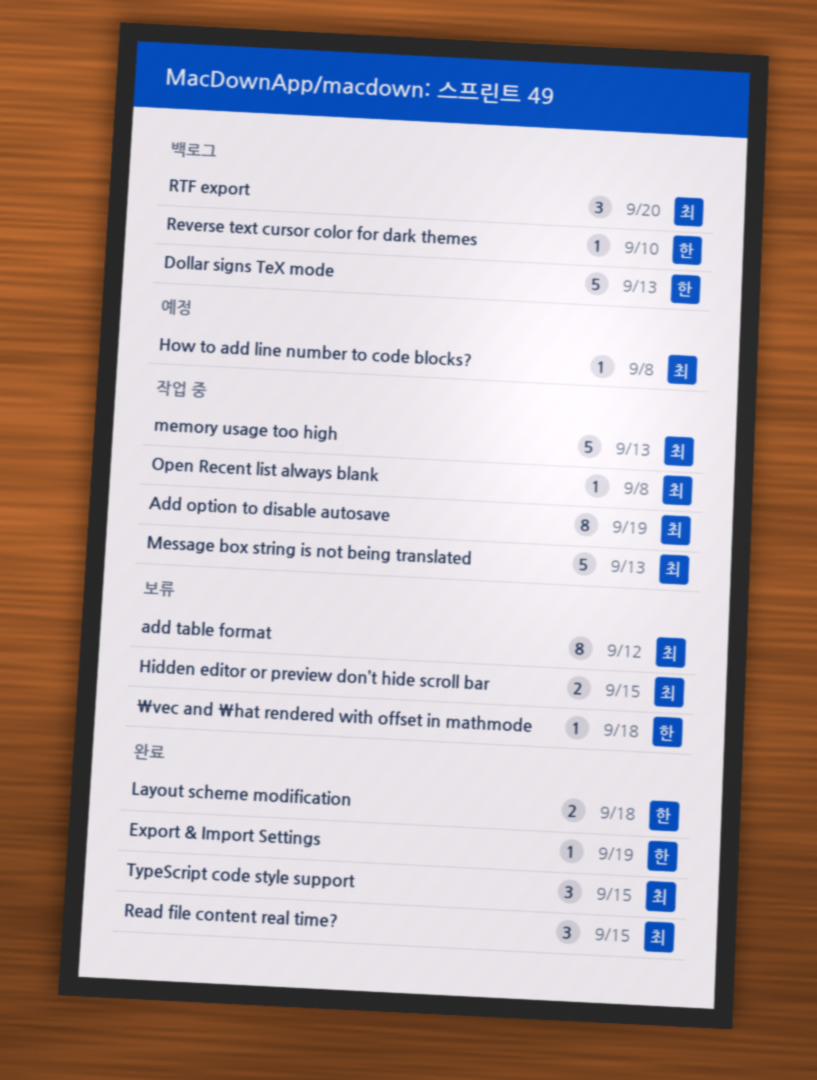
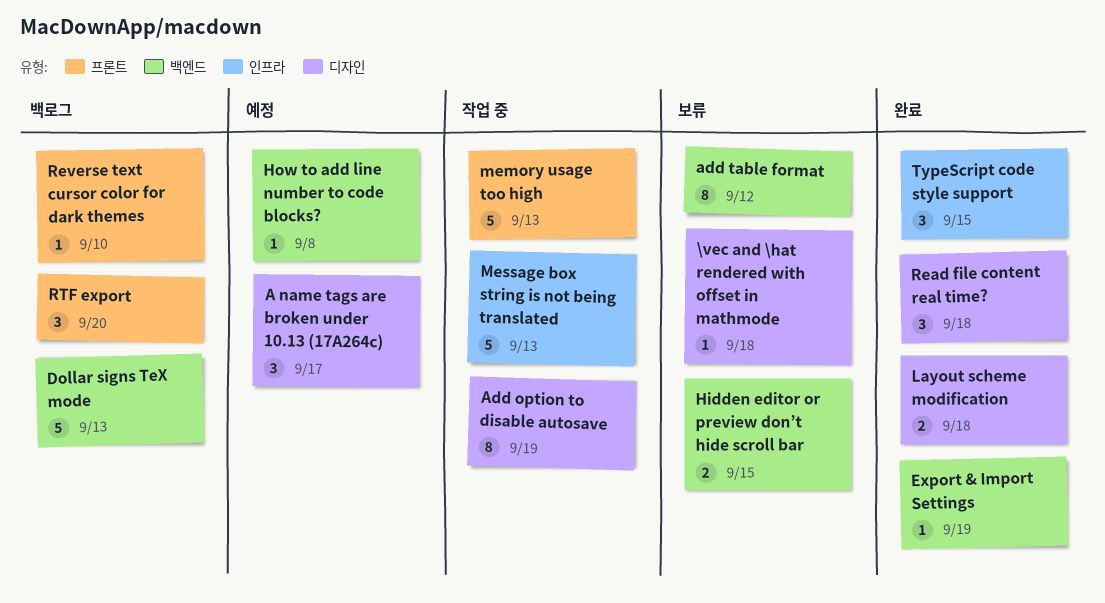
A name tags are broken under 10.13 (17A264c): none -> present
Open Recent list always blank: present -> none
Read file content real time?, due: Sep 15 -> Sep 18

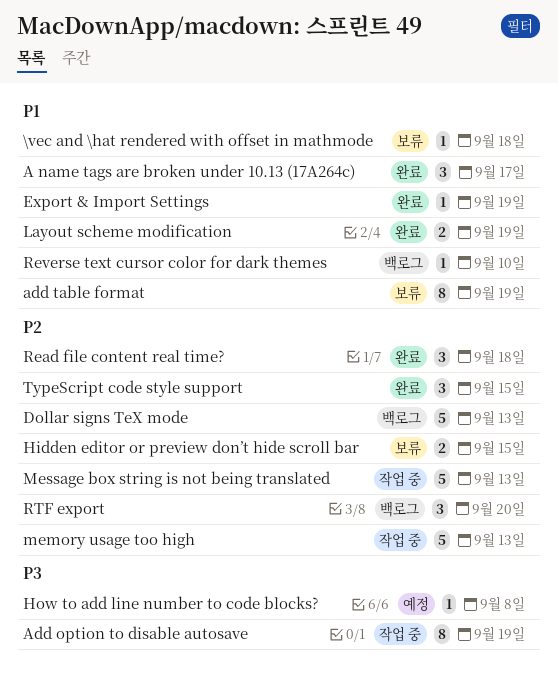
A name tags are broken under 10.13 (17A264c), status: 예정 -> 완료
add table format, due: Sep 12 -> Sep 19
Layout scheme modification, due: Sep 18 -> Sep 19

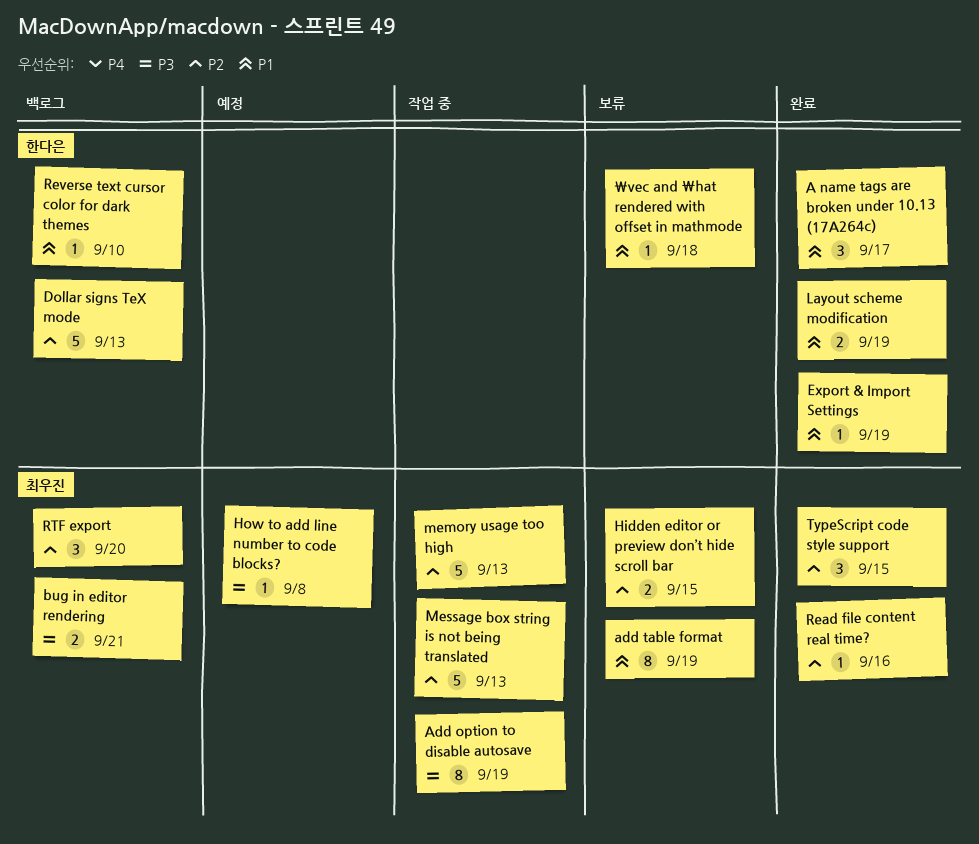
bug in editor rendering: none -> present
Read file content real time?, estimate: 3 -> 1
Read file content real time?, due: Sep 18 -> Sep 16

